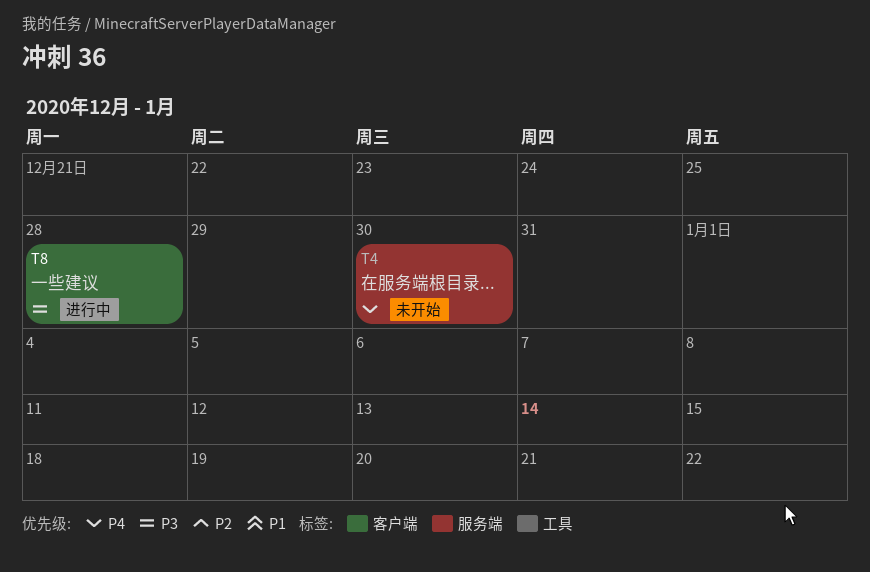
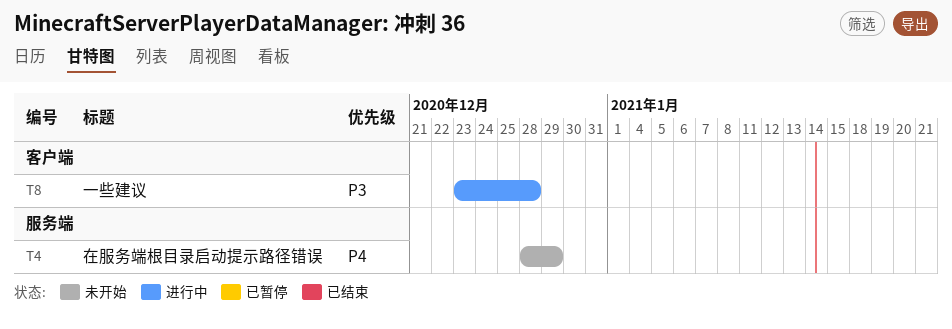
T4, due: Dec 30 -> Dec 29

